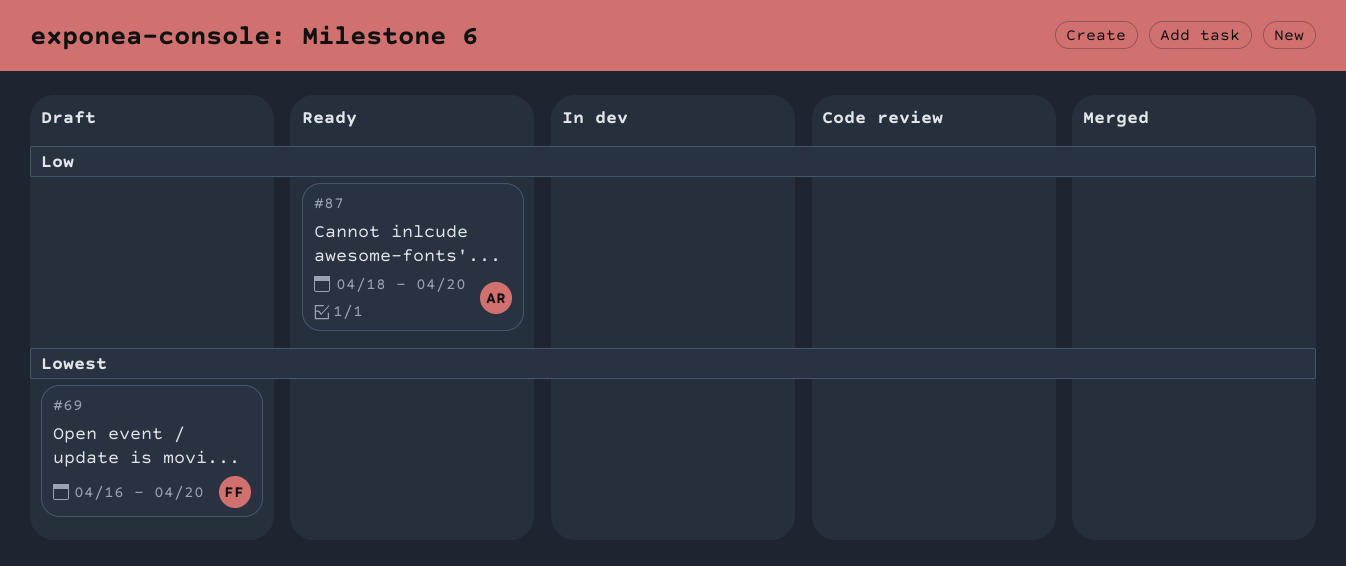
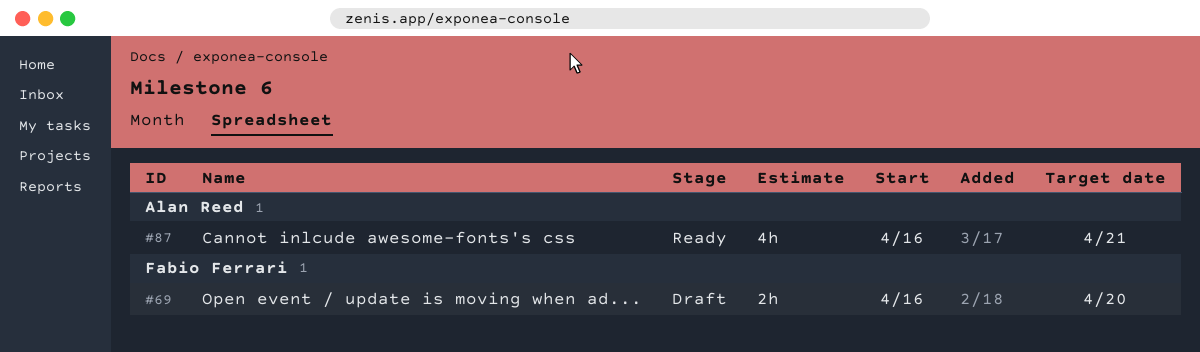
#87, start: Apr 18 -> Apr 16
#87, due: Apr 20 -> Apr 21

